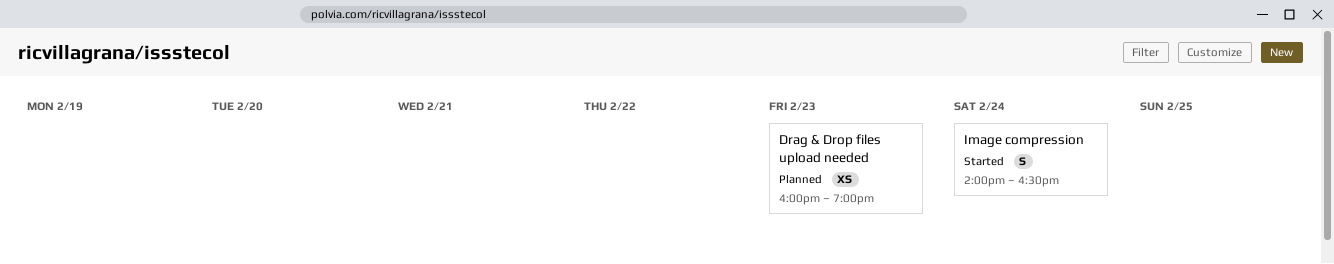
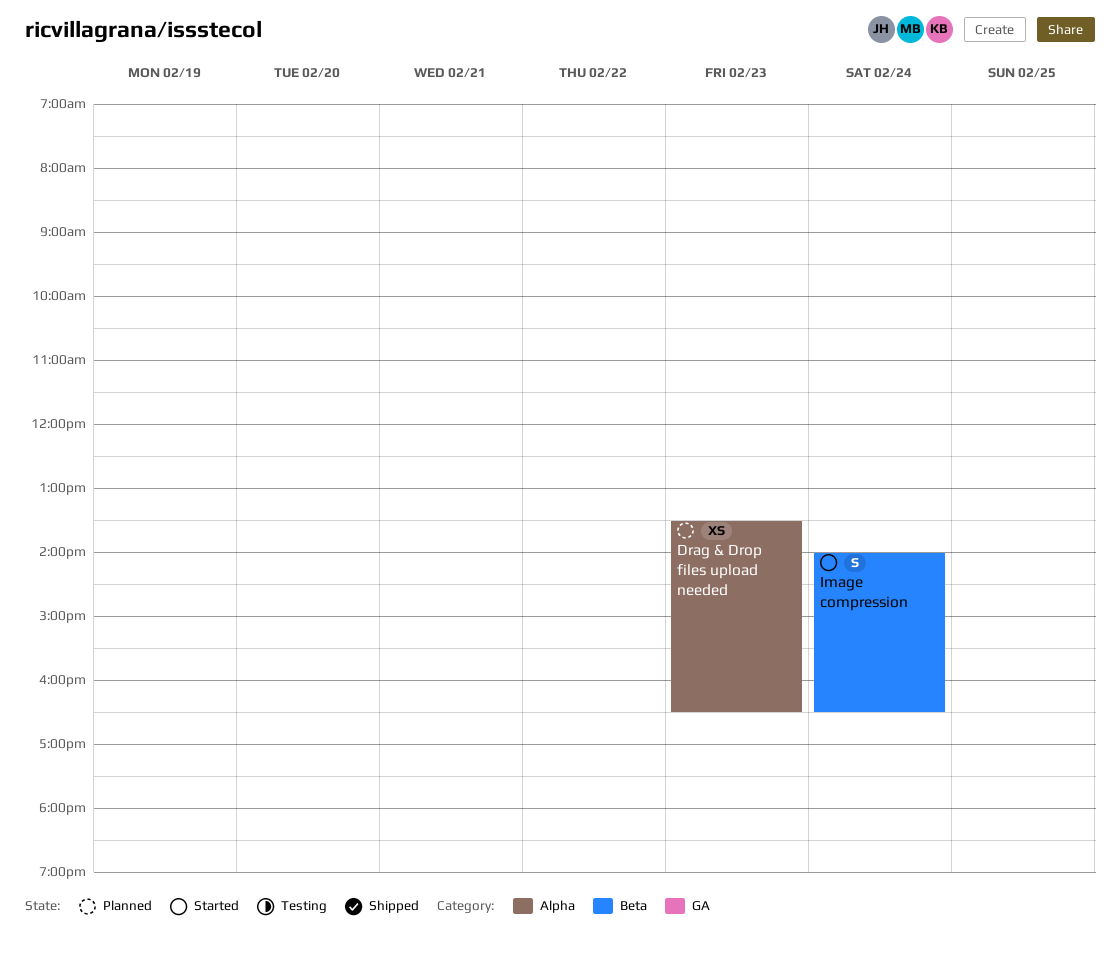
Drag & Drop files upload needed, begins: 16:00 -> 13:30
Drag & Drop files upload needed, ends: 19:00 -> 16:30

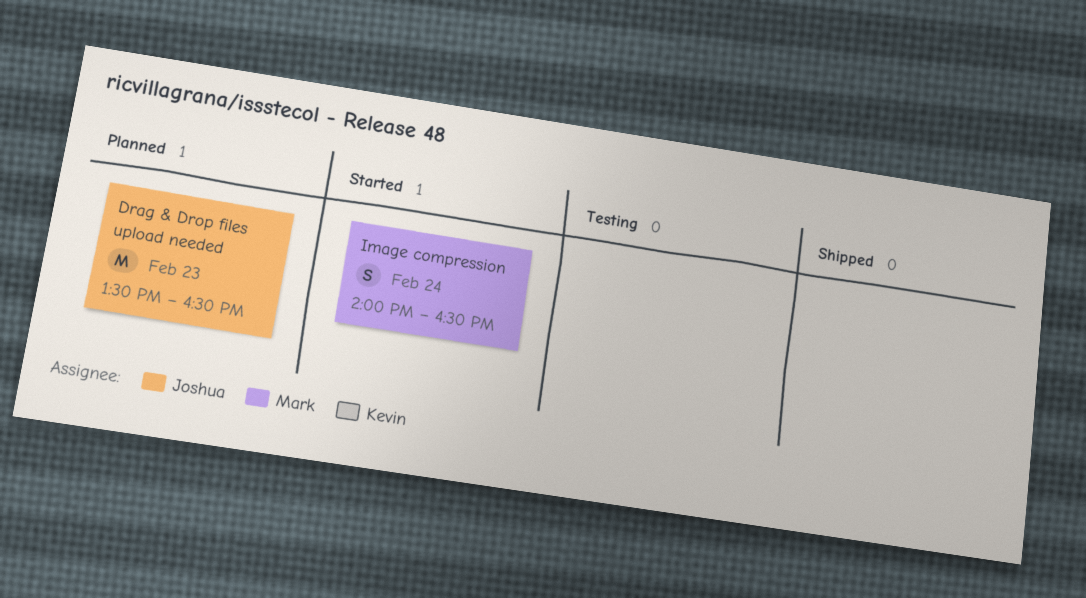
Drag & Drop files upload needed, estimate: XS -> M

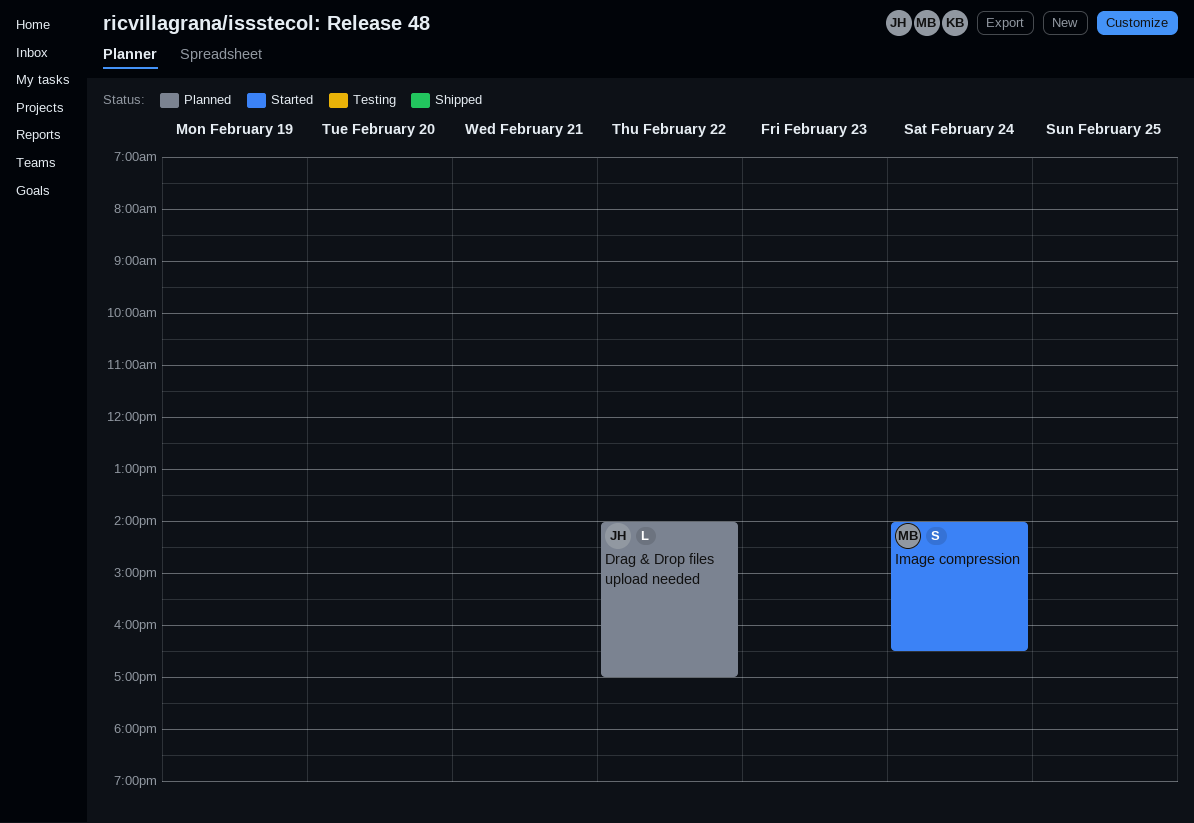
Drag & Drop files upload needed, estimate: M -> L
Drag & Drop files upload needed, day: Feb 23 -> Feb 22
Drag & Drop files upload needed, begins: 13:30 -> 14:00
Drag & Drop files upload needed, ends: 16:30 -> 17:00

